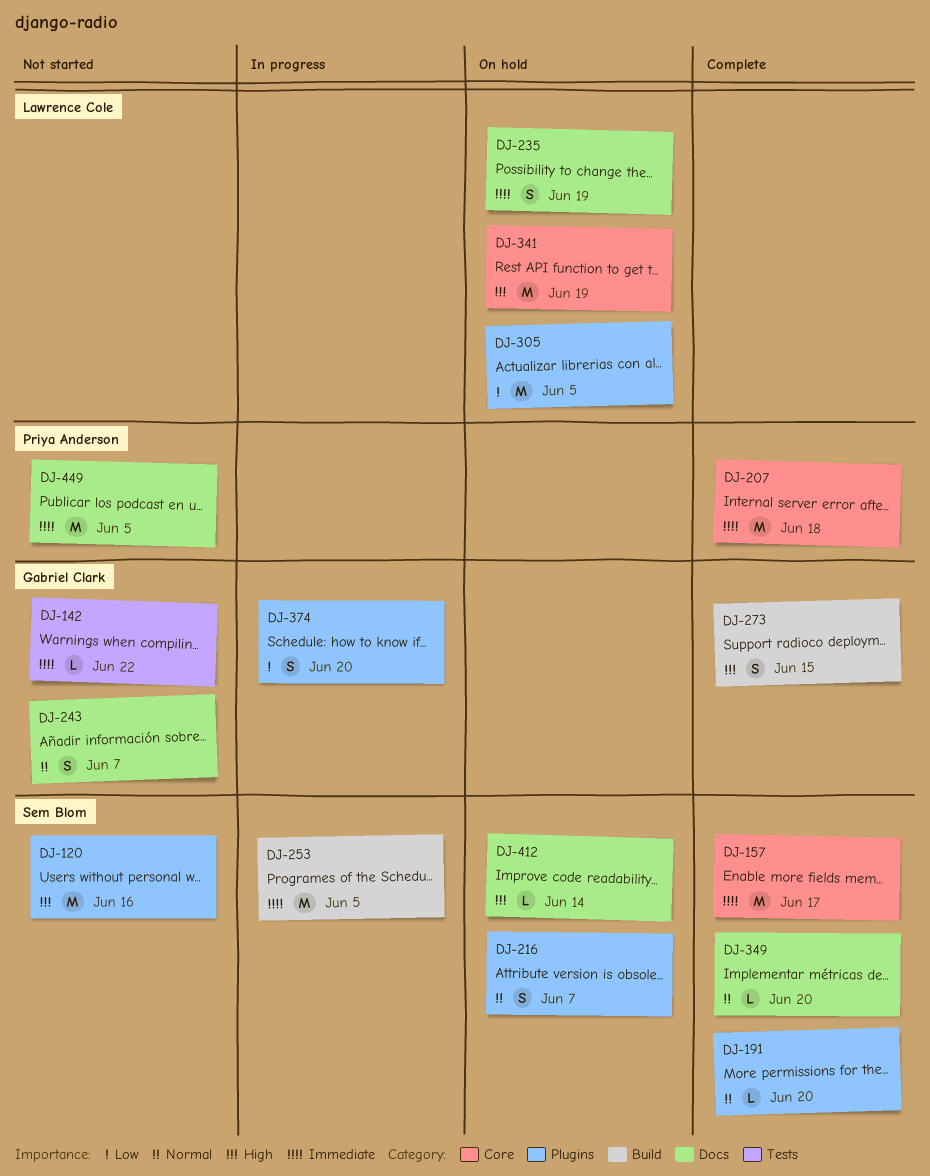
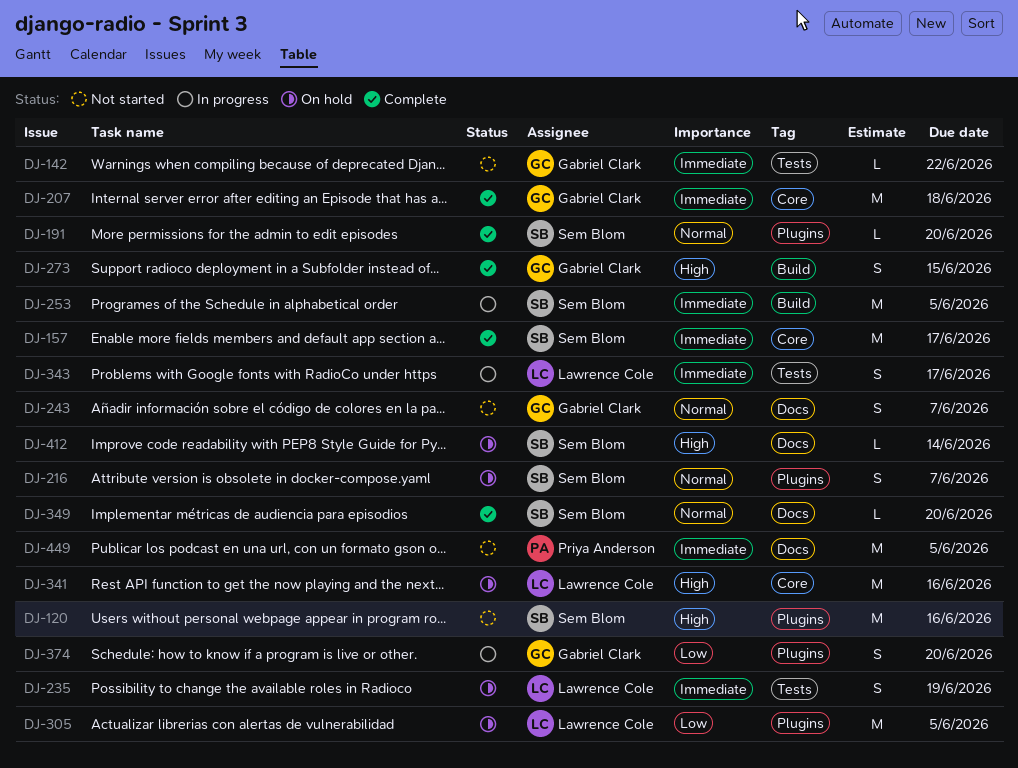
DJ-207, owner: Priya Anderson -> Gabriel Clark
DJ-235, label: Docs -> Tests
DJ-341, due: Jun 19 -> Jun 16
DJ-343: none -> present

